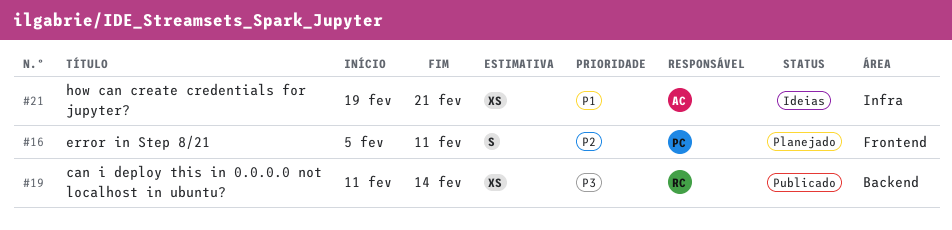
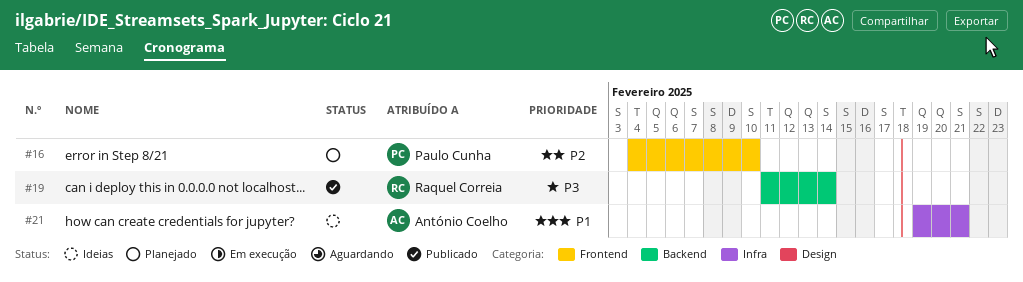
#16, start: Feb 5 -> Feb 4
#16, due: Feb 11 -> Feb 10

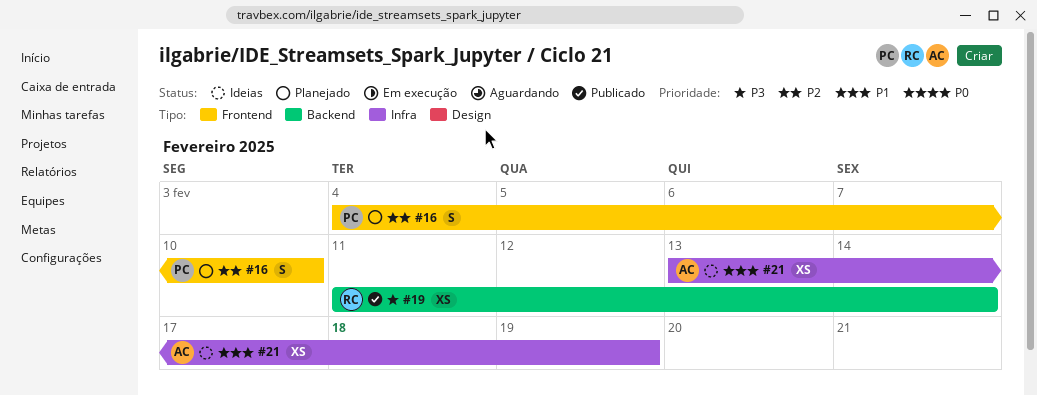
#21, start: Feb 19 -> Feb 13
#21, due: Feb 21 -> Feb 19

